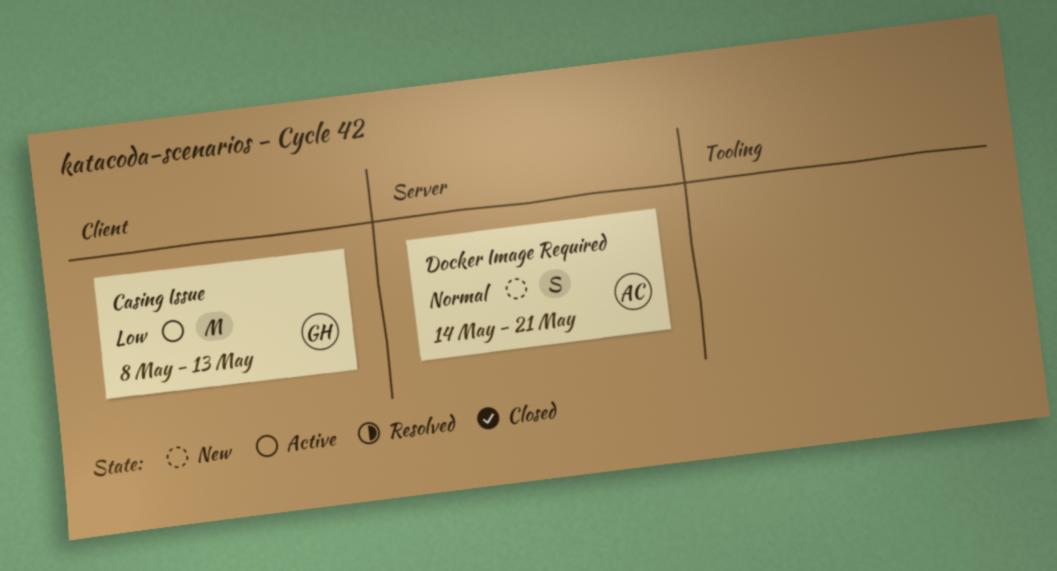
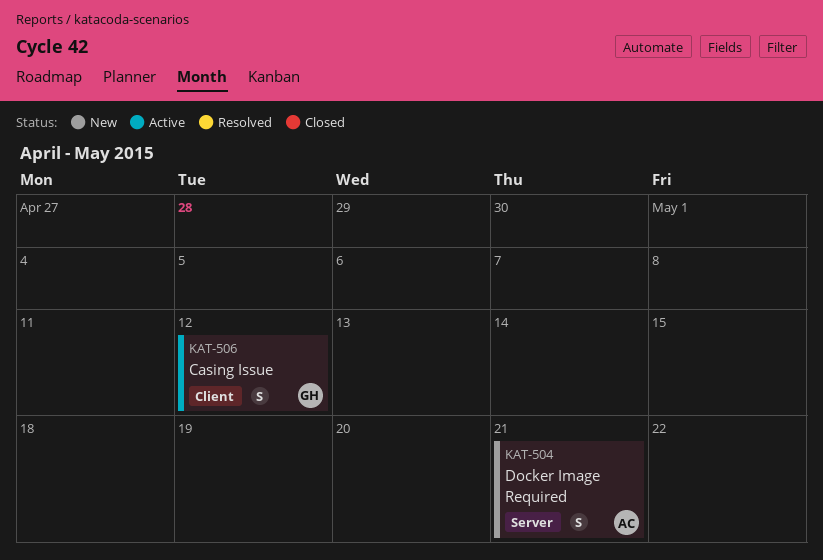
Casing Issue, estimate: M -> S
Casing Issue, due: May 13 -> May 12

